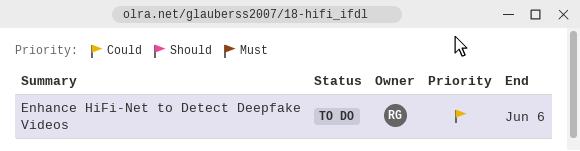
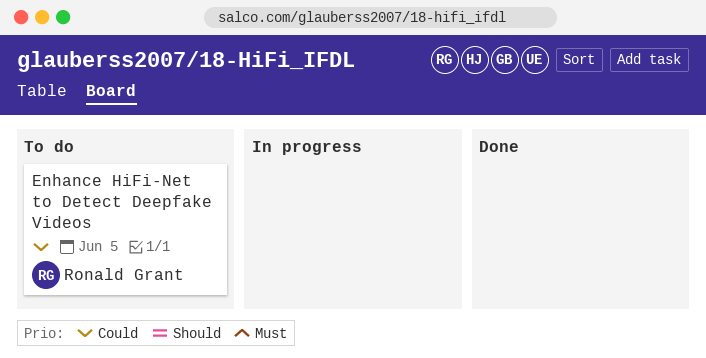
Enhance HiFi-Net to Detect Deepfake Videos, due: Jun 6 -> Jun 5

